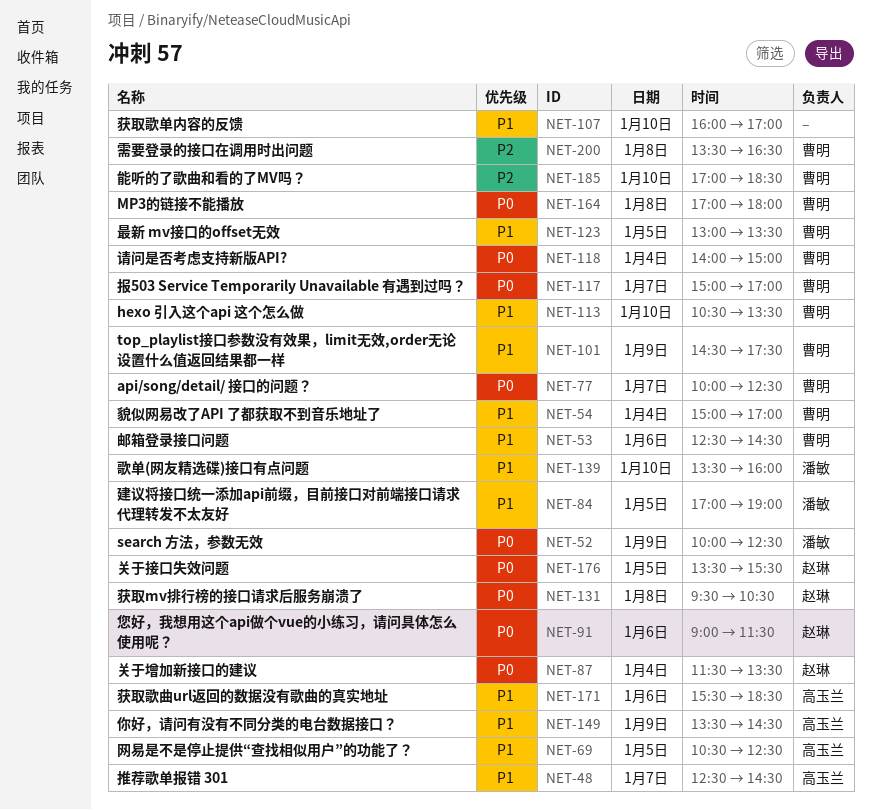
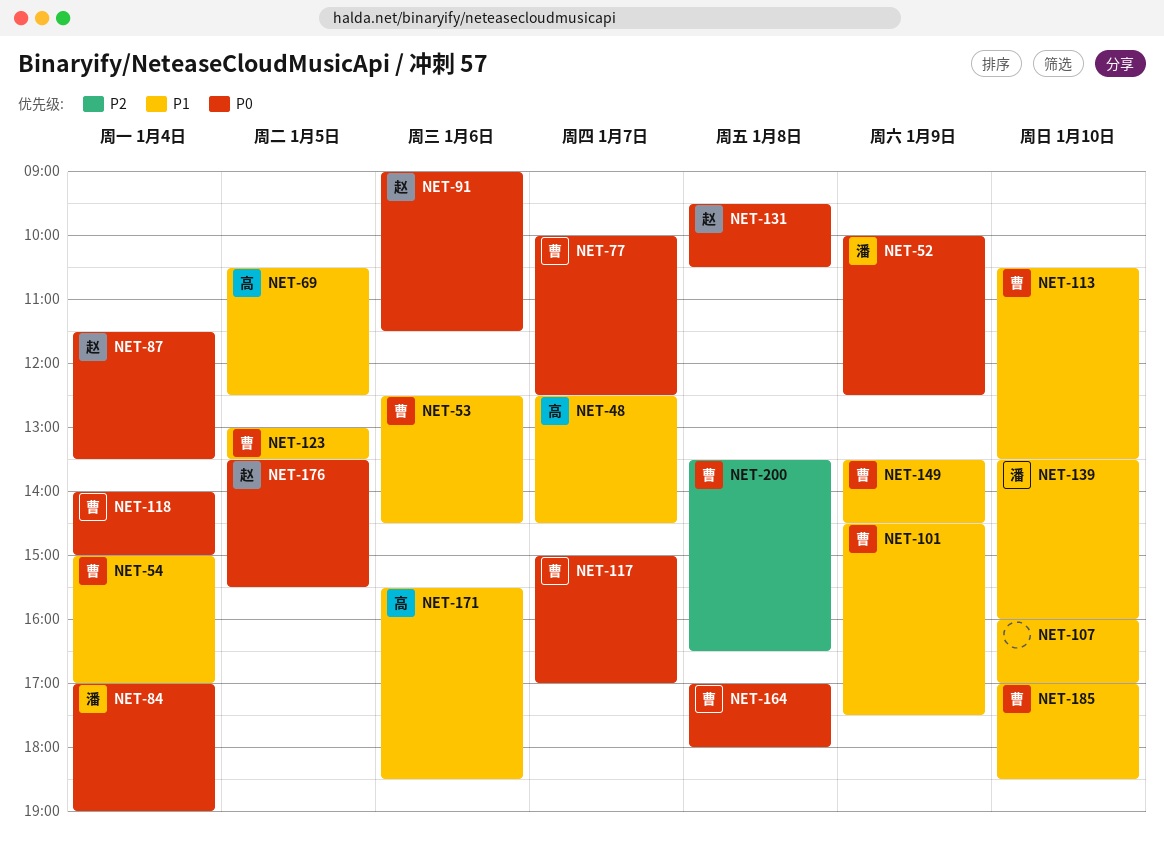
NET-84, priority: P1 -> P0
NET-84, day: Jan 5 -> Jan 4
NET-149, owner: 高玉兰 -> 曹明
NET-185, priority: P2 -> P1

